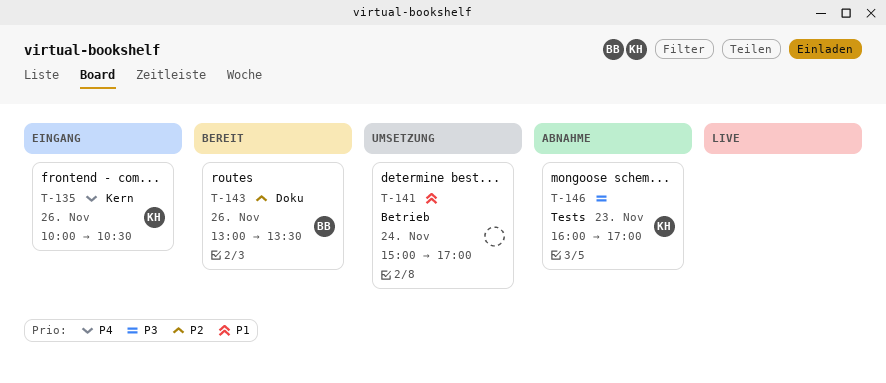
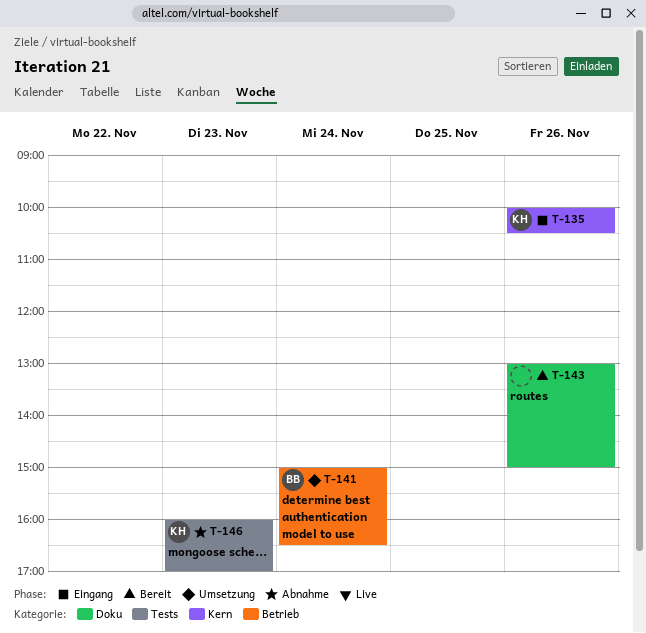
T-141, owner: none -> BB
T-141, ends: 17:00 -> 16:30
T-143, owner: BB -> none
T-143, ends: 13:30 -> 15:00

